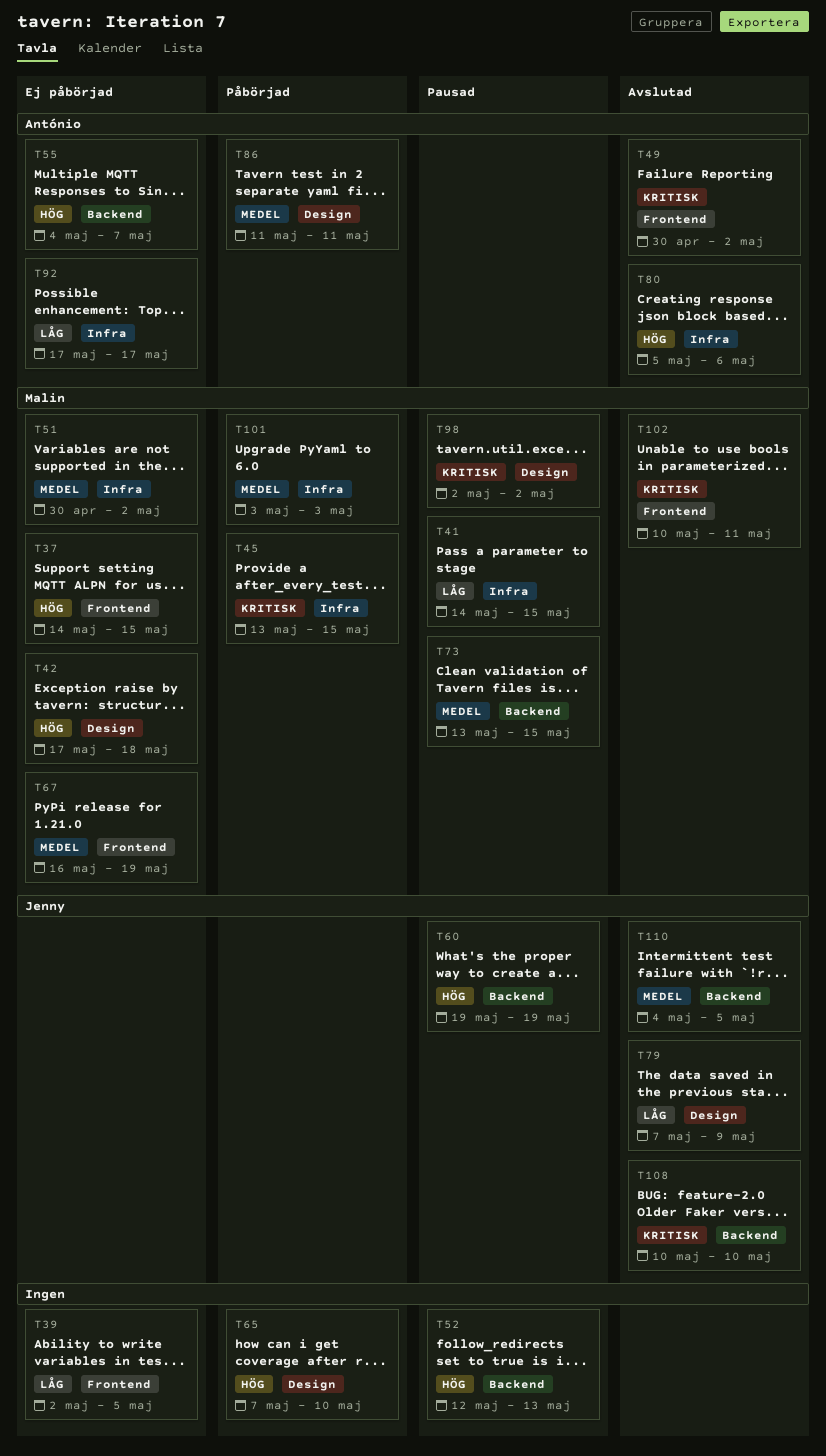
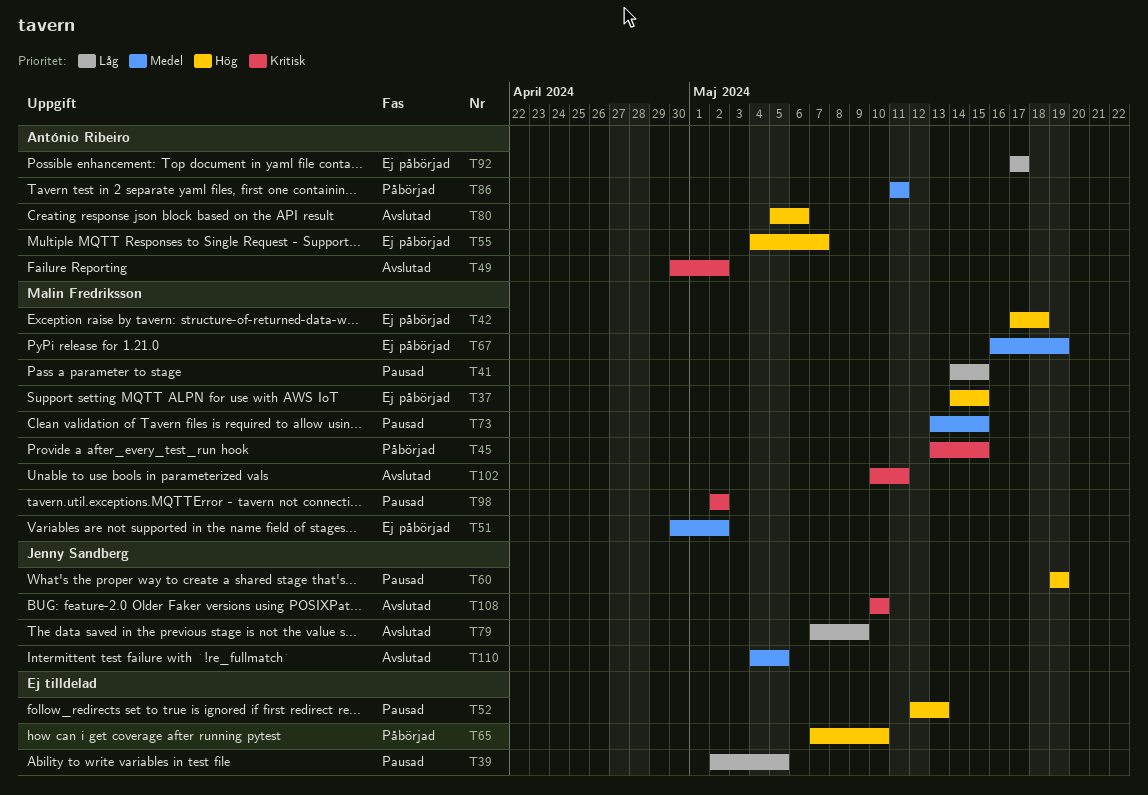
T39, status: Ej påbörjad -> Pausad
T101: present -> none

